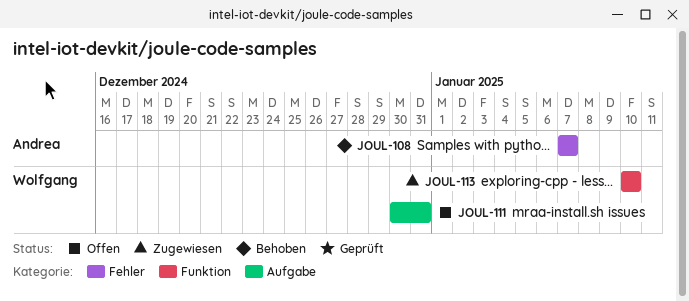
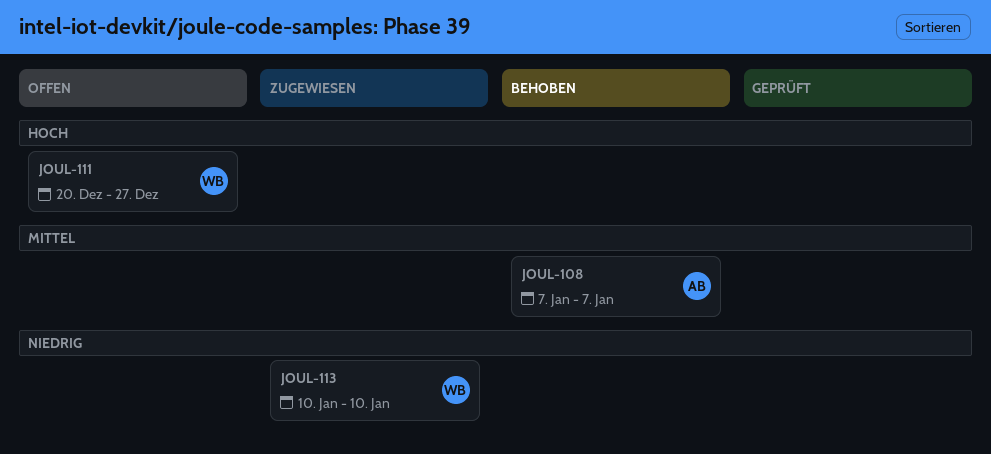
JOUL-111, start: Dec 30 -> Dec 20
JOUL-111, due: Dec 31 -> Dec 27

